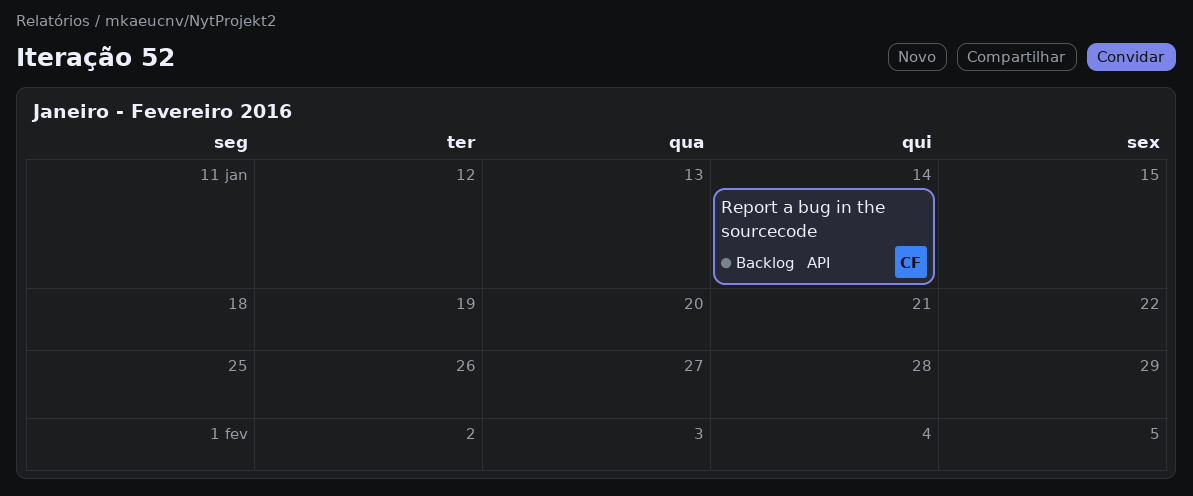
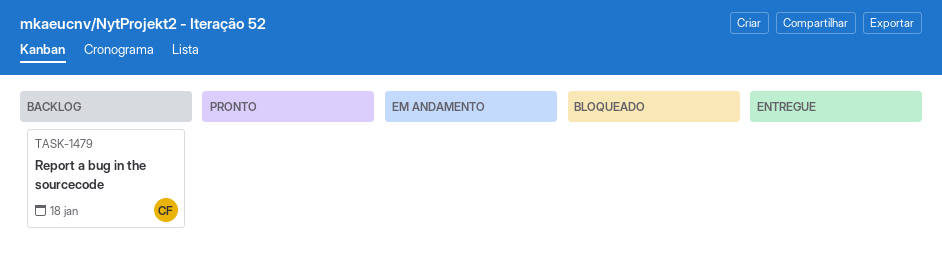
Report a bug in the sourcecode, due: Jan 14 -> Jan 18

